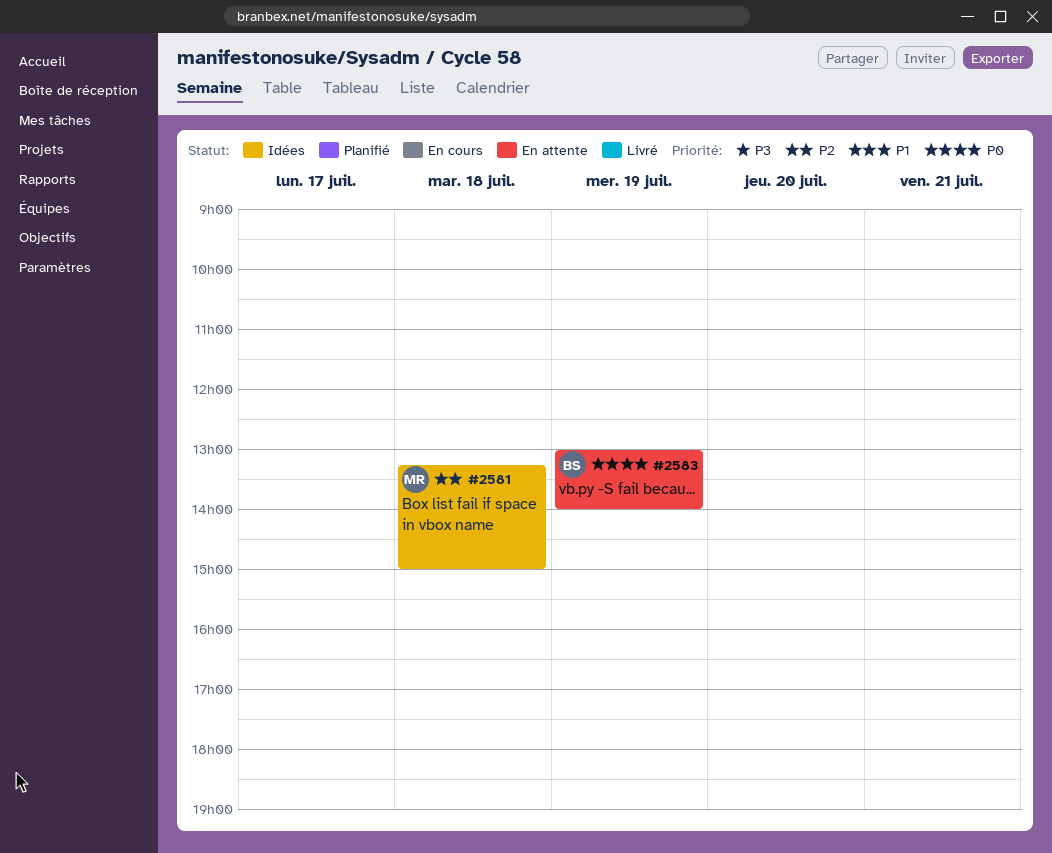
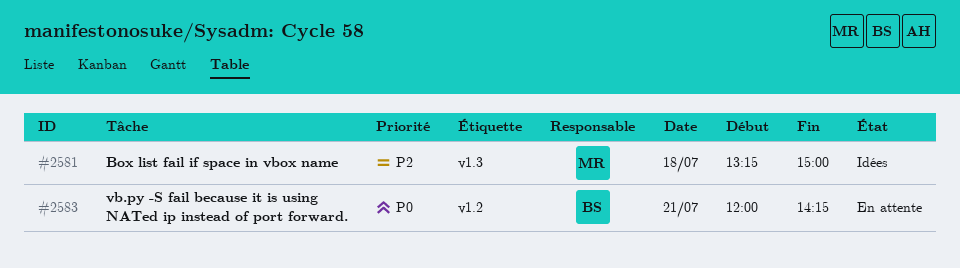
#2583, day: Jul 19 -> Jul 21
#2583, begins: 13:00 -> 12:00
#2583, ends: 14:00 -> 14:15

